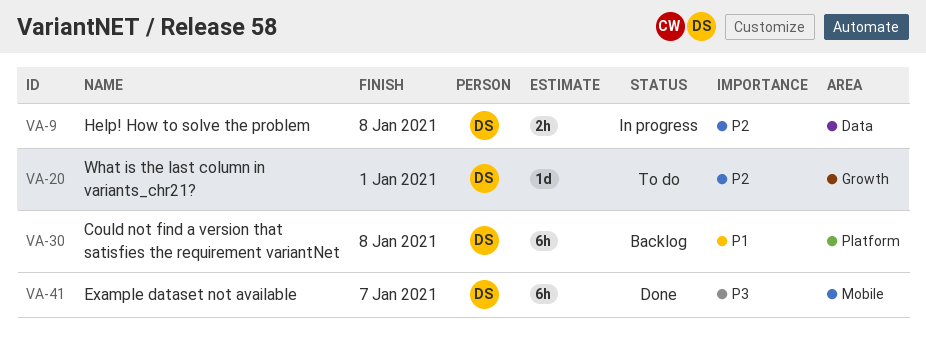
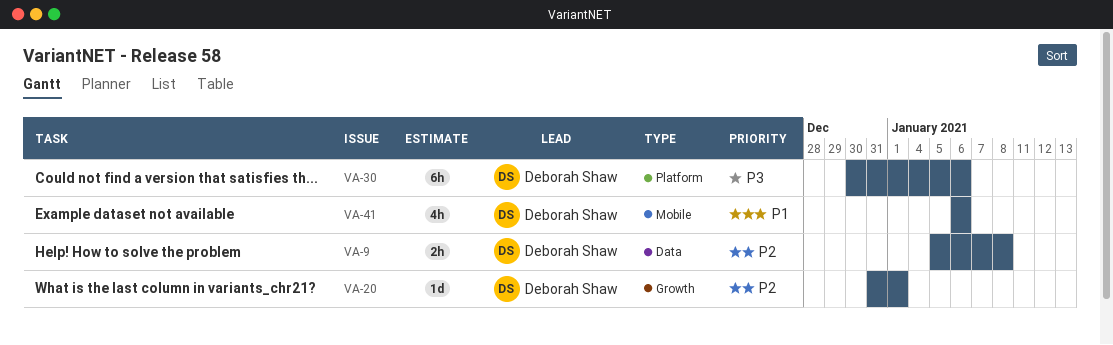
VA-30, priority: P1 -> P3
VA-30, due: Jan 8 -> Jan 6
VA-41, priority: P3 -> P1
VA-41, estimate: 6h -> 4h
VA-41, due: Jan 7 -> Jan 6

